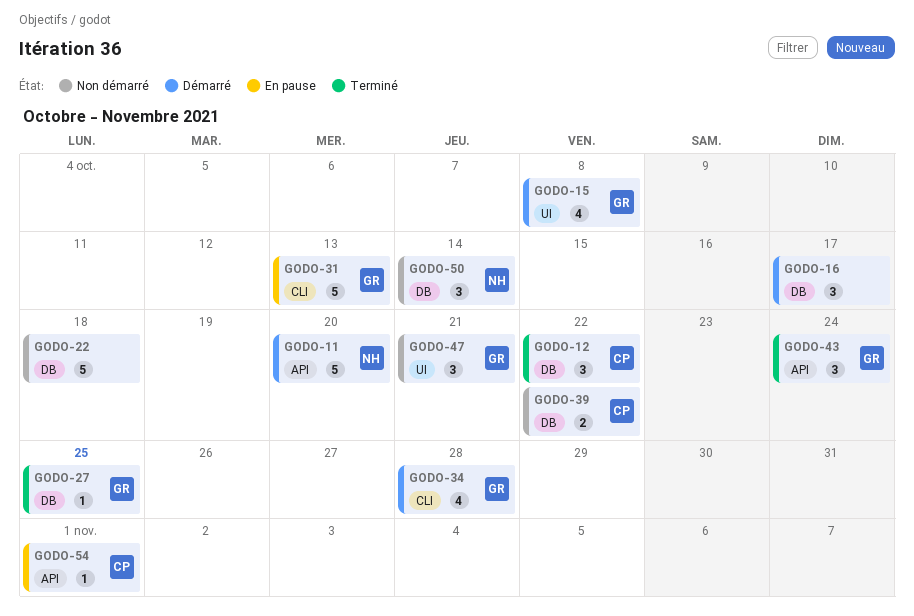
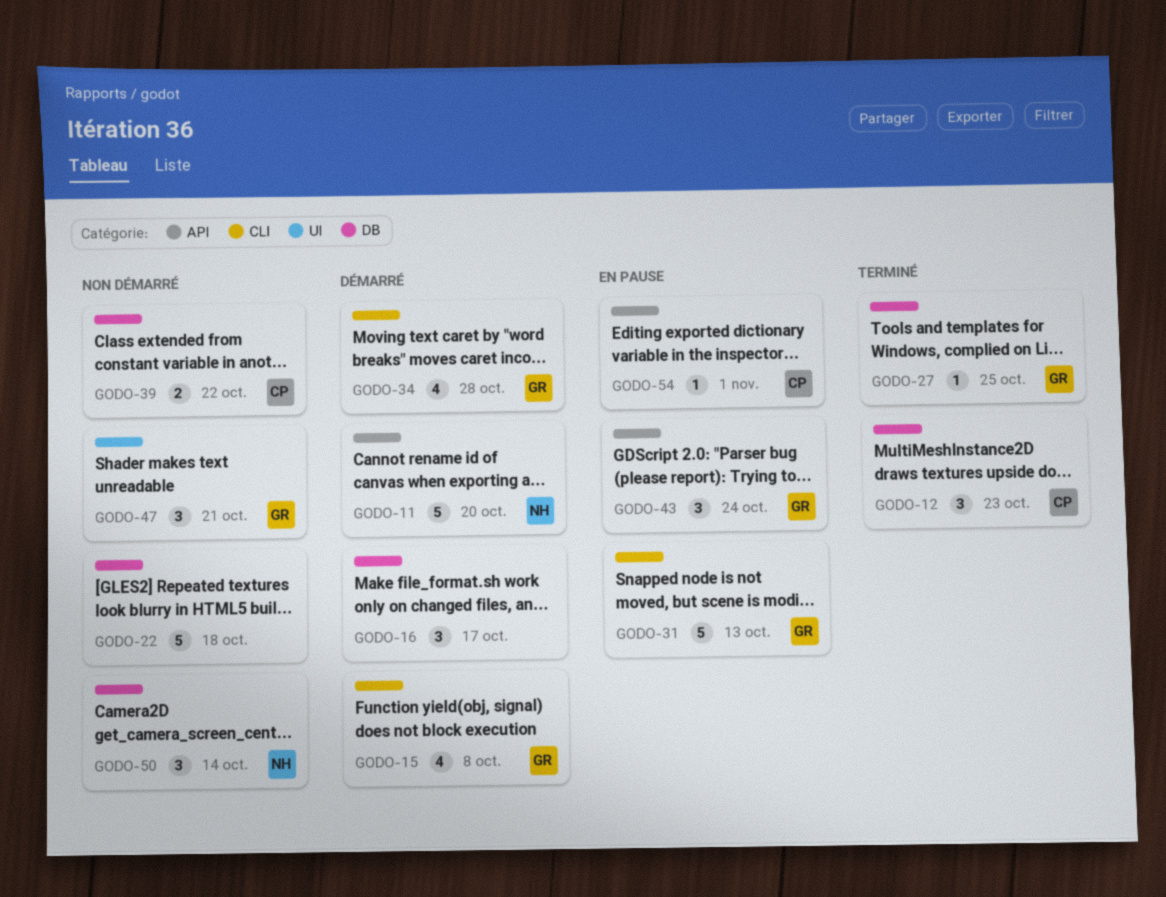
GODO-12, due: Oct 22 -> Oct 23
GODO-15, label: UI -> CLI
GODO-43, status: Terminé -> En pause

